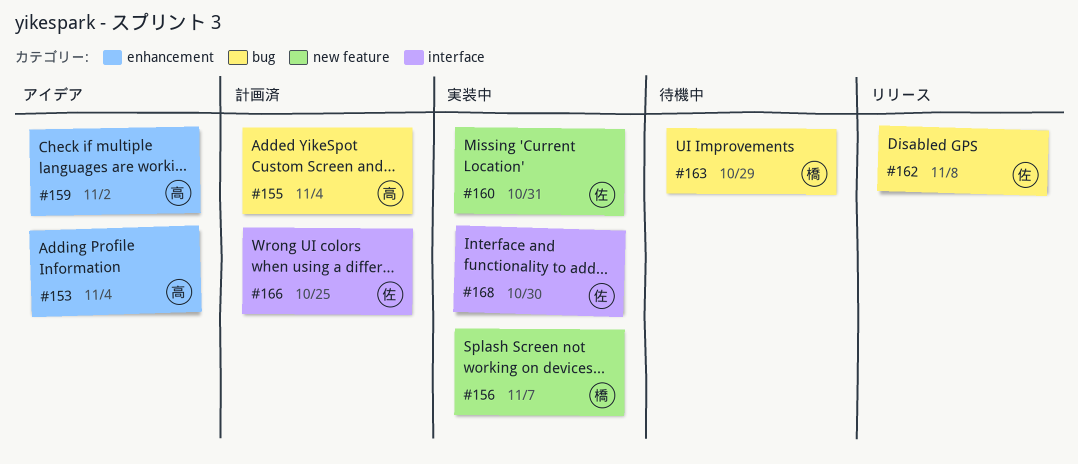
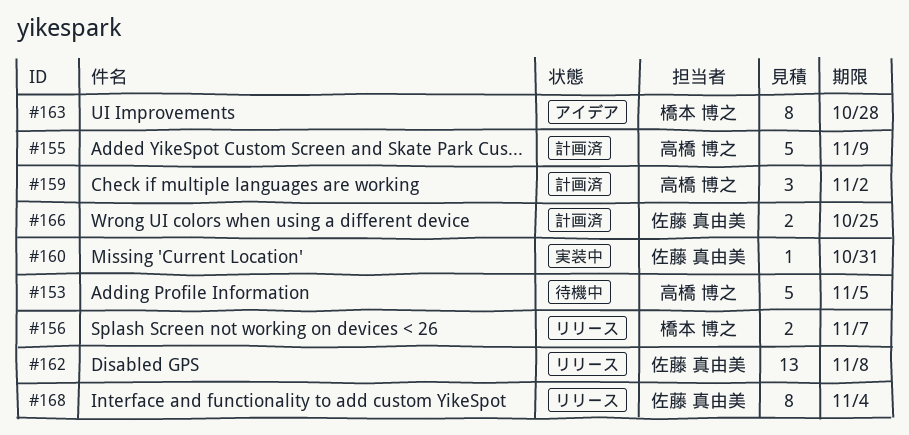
#153, status: アイデア -> 待機中
#153, due: Nov 4 -> Nov 5
#155, due: Nov 4 -> Nov 9
#156, status: 実装中 -> リリース
#159, status: アイデア -> 計画済
#163, status: 待機中 -> アイデア
#163, due: Oct 29 -> Oct 28
#168, status: 実装中 -> リリース
#168, due: Oct 30 -> Nov 4

